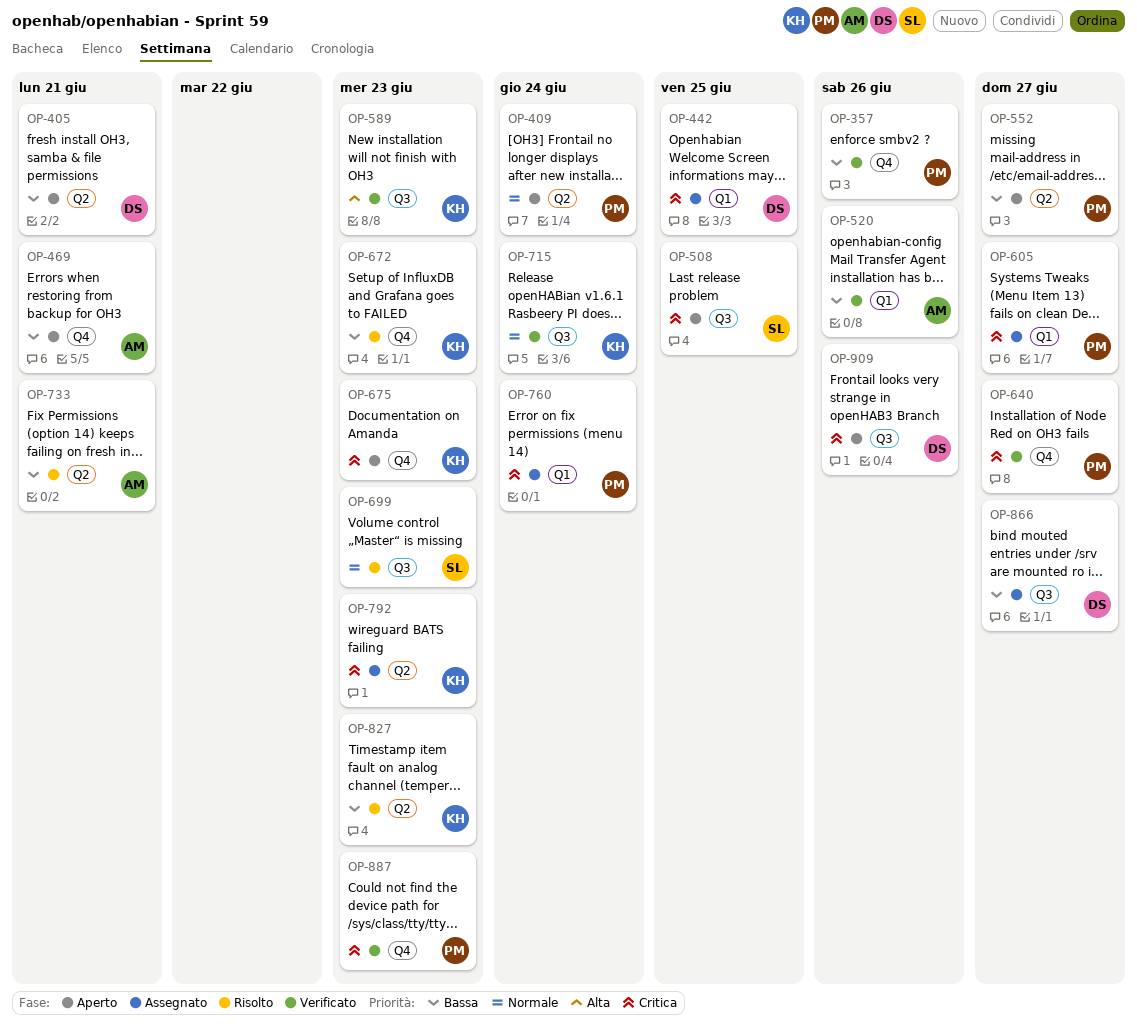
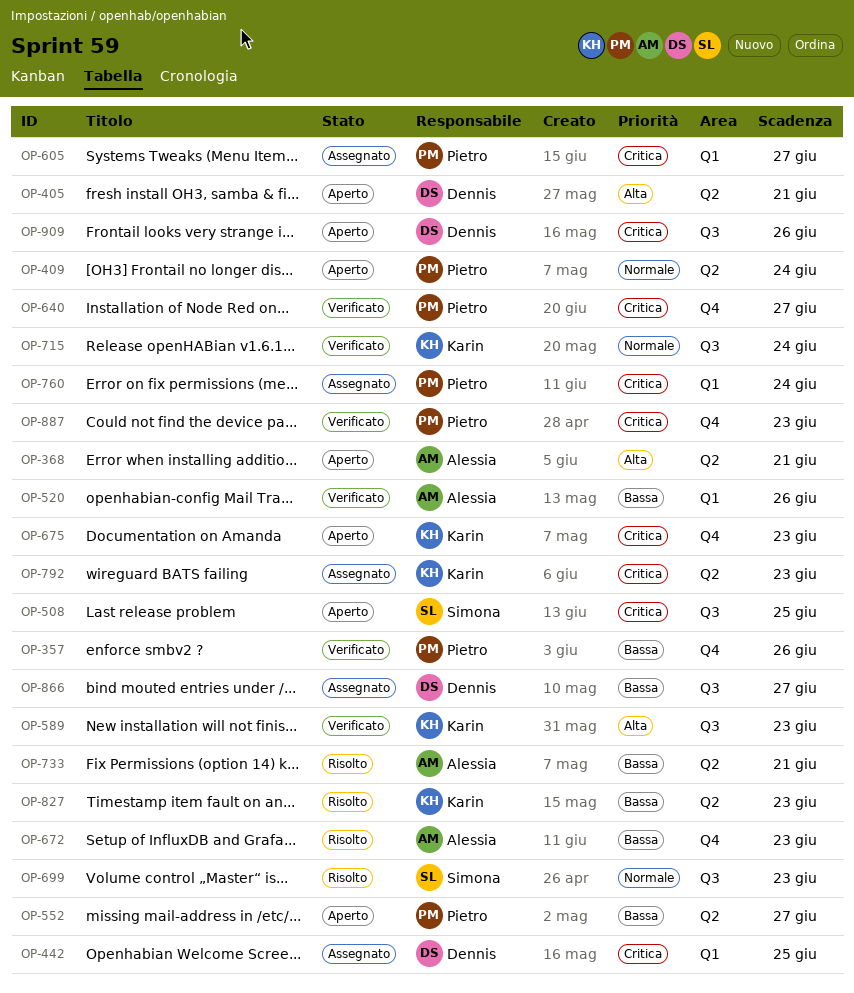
OP-368: none -> present
OP-405, priority: Bassa -> Alta
OP-469: present -> none
OP-672, owner: Karin -> Alessia

